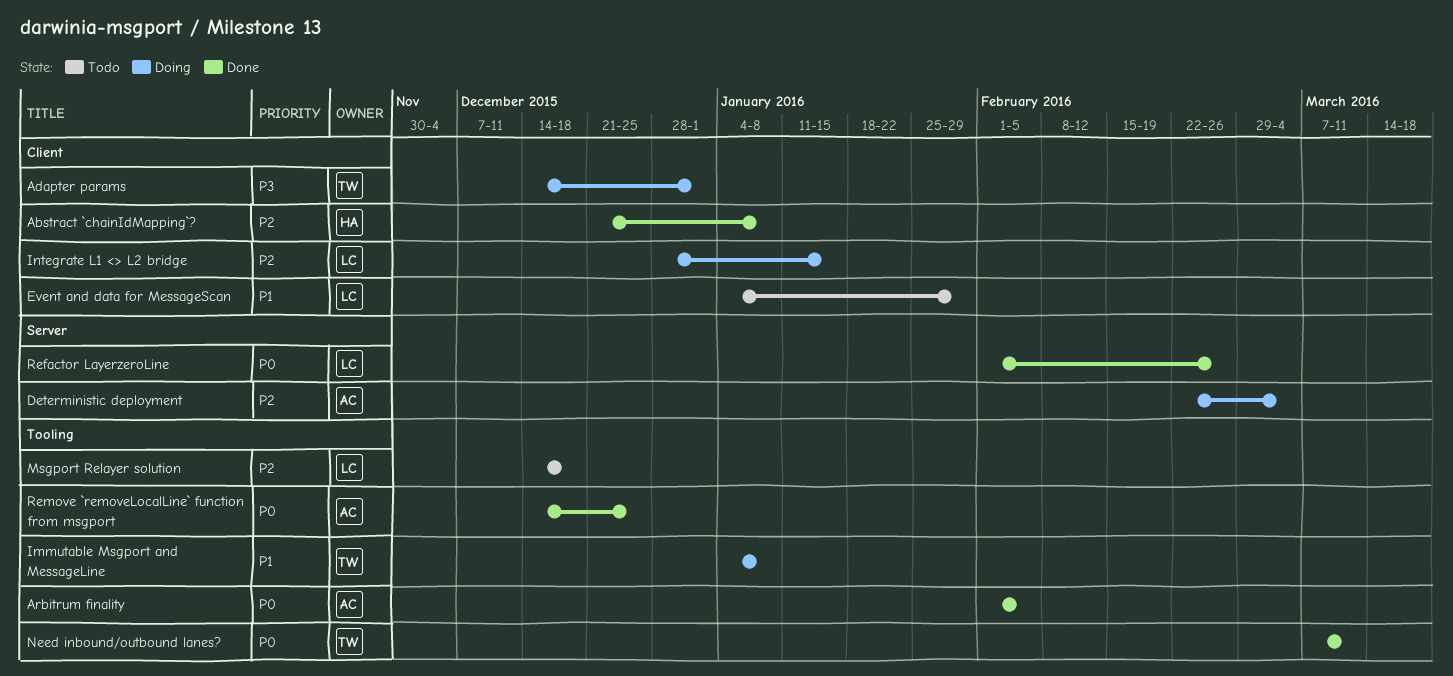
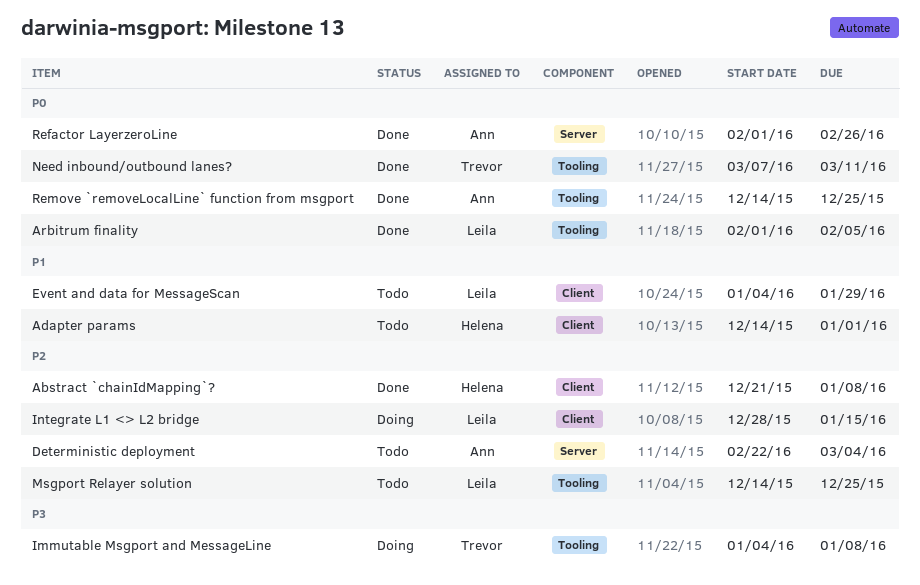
Adapter params, status: Doing -> Todo
Adapter params, owner: Trevor -> Helena
Adapter params, priority: P3 -> P1
Arbitrum finality, owner: Ann -> Leila
Deterministic deployment, status: Doing -> Todo
Immutable Msgport and MessageLine, priority: P1 -> P3
Msgport Relayer solution, due: Dec 18 -> Dec 25
Refactor LayerzeroLine, owner: Leila -> Ann

